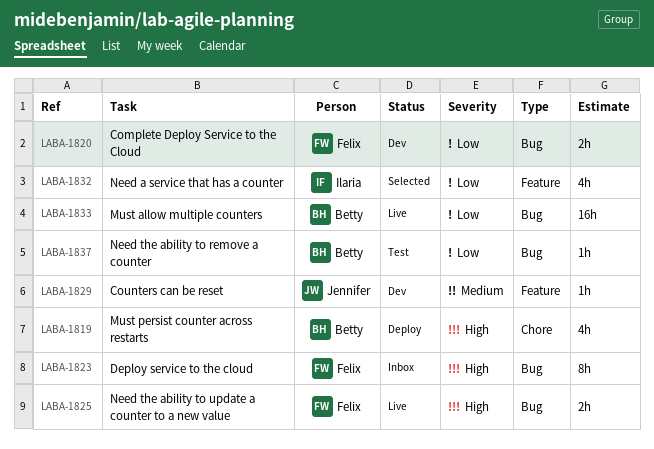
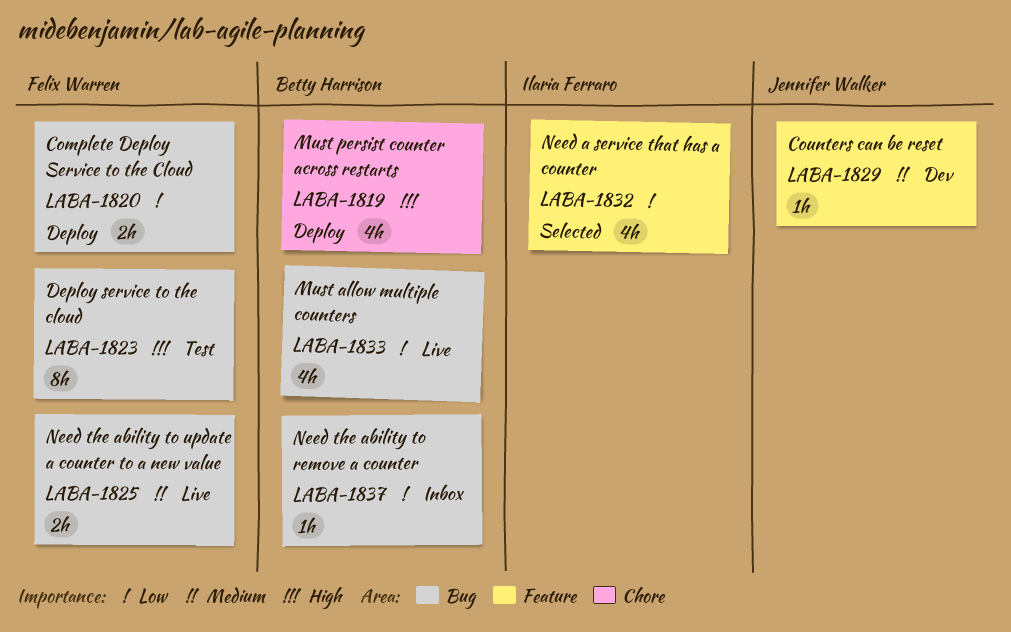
LABA-1820, status: Dev -> Deploy
LABA-1823, status: Inbox -> Test
LABA-1825, priority: High -> Medium
LABA-1833, estimate: 16h -> 4h
LABA-1837, status: Test -> Inbox

